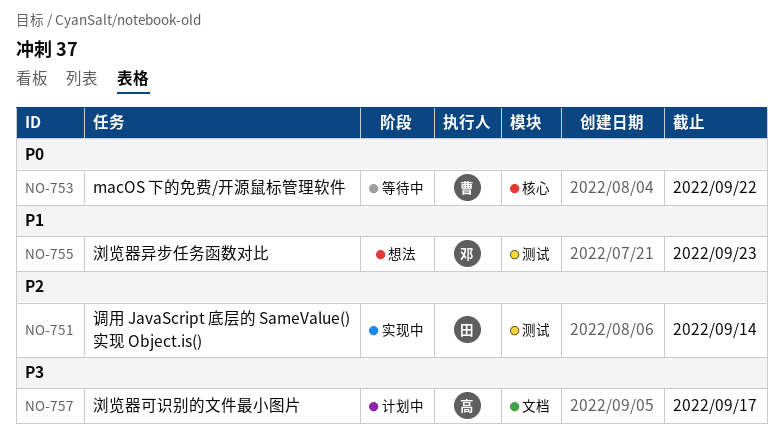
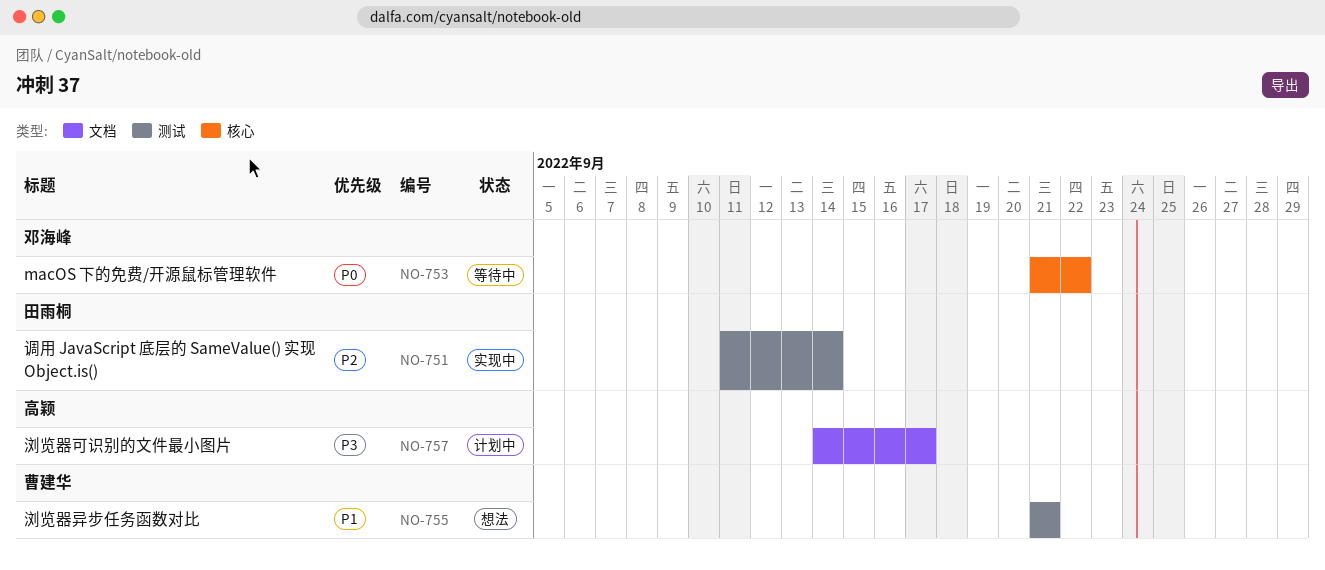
NO-753, owner: 曹建华 -> 邓海峰
NO-755, owner: 邓海峰 -> 曹建华
NO-755, due: Sep 23 -> Sep 21

